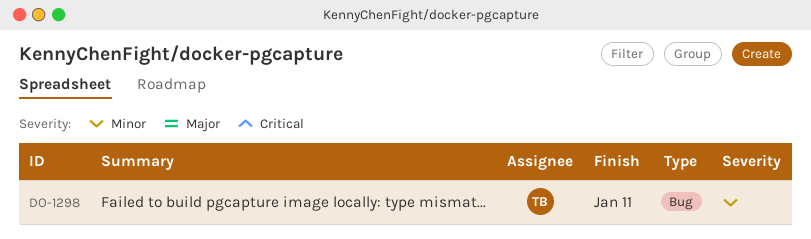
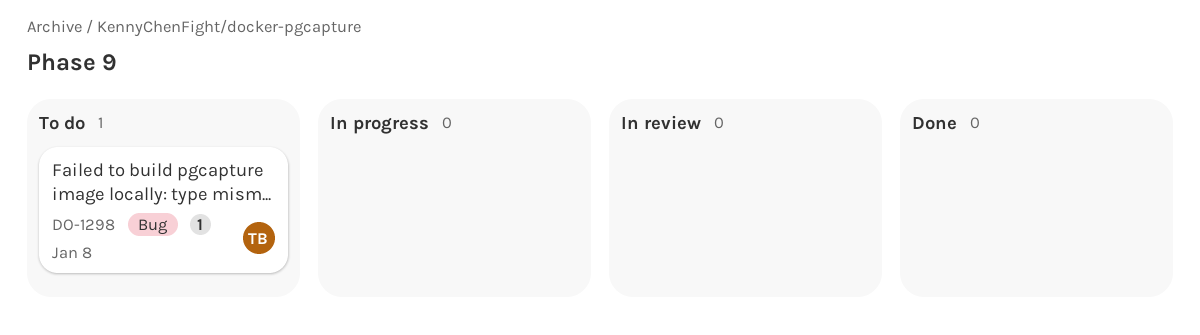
DO-1298, due: Jan 11 -> Jan 8

